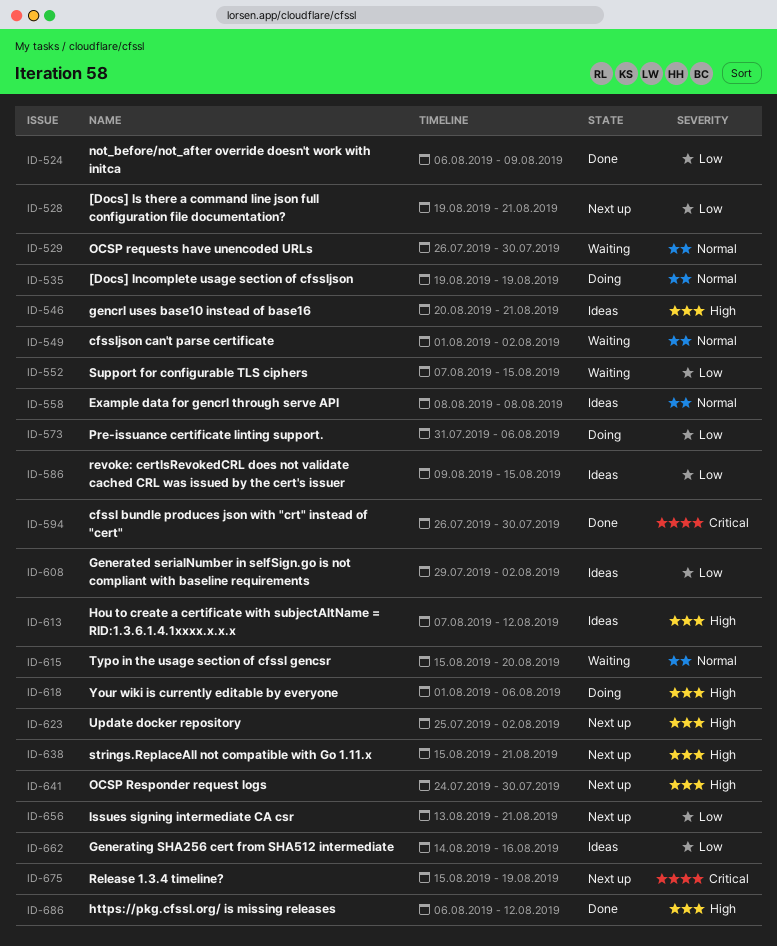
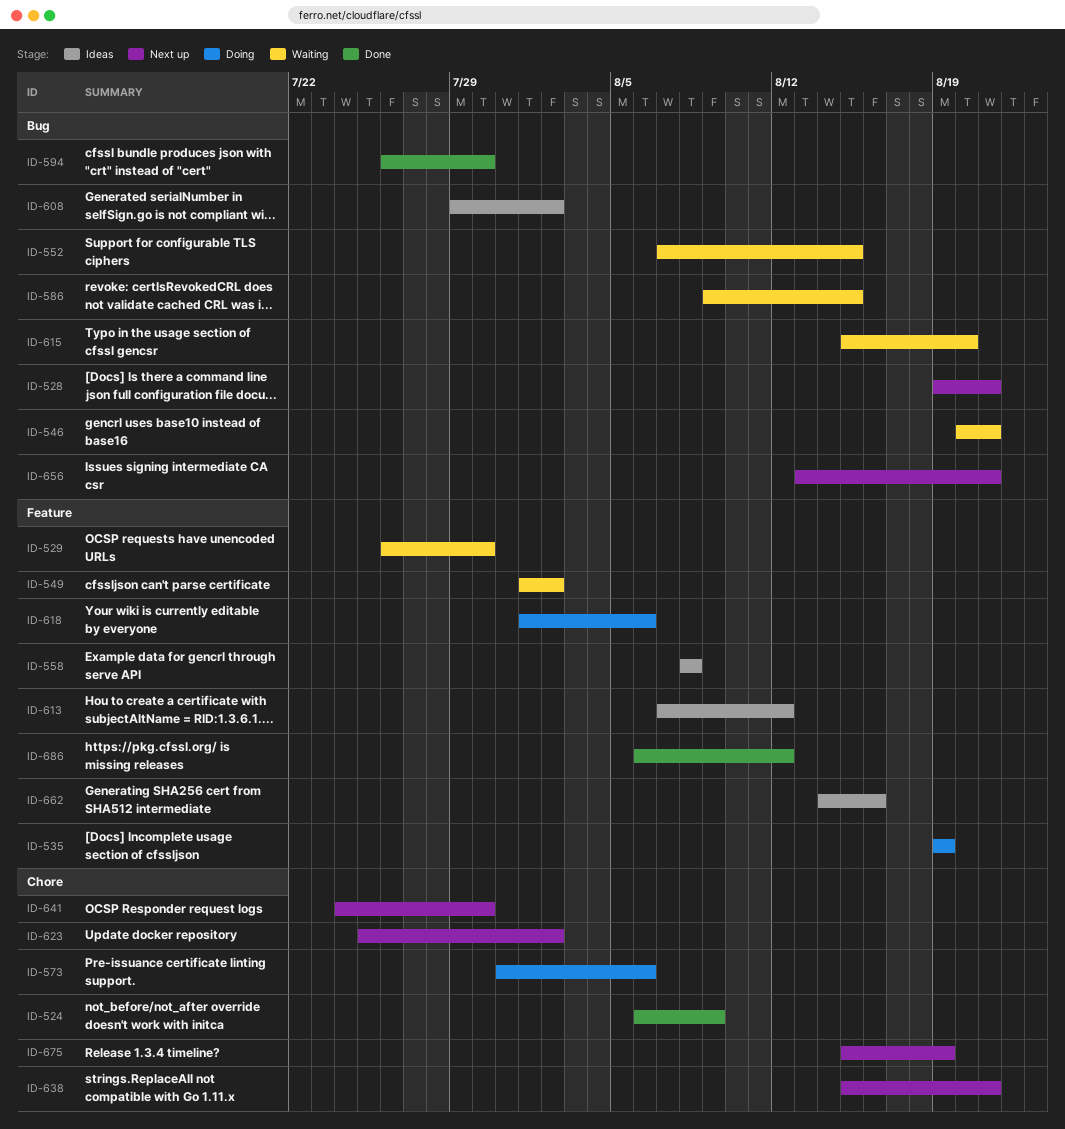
ID-546, status: Ideas -> Waiting
ID-586, status: Ideas -> Waiting

